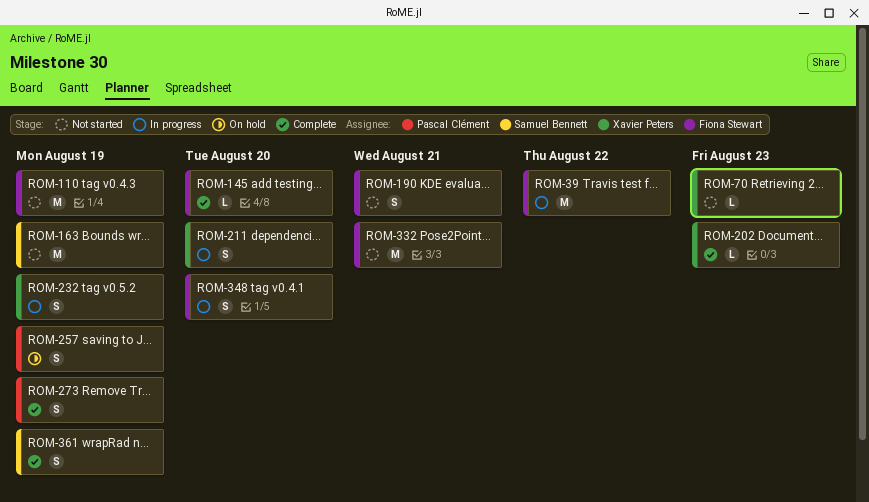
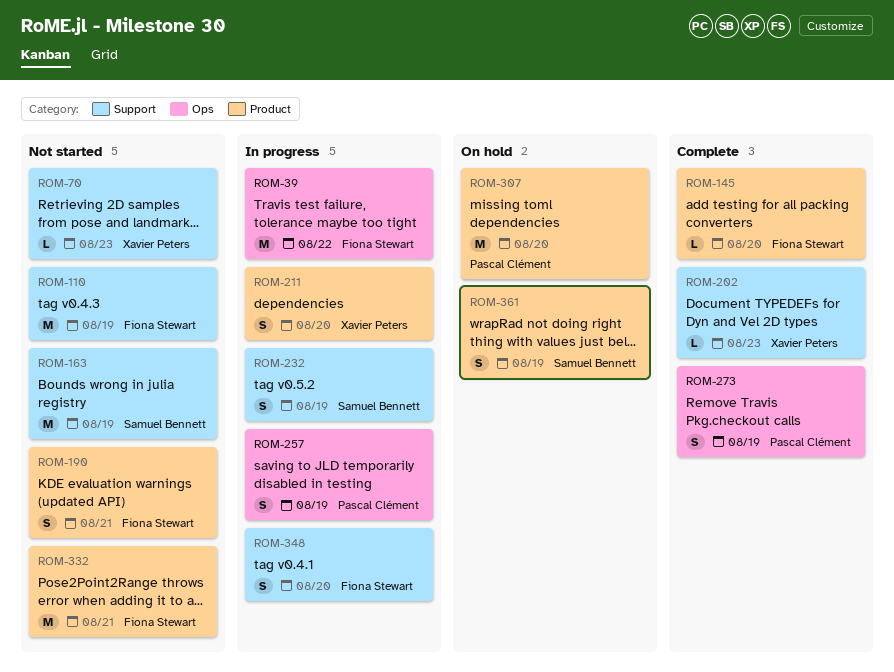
ROM-232, owner: Xavier Peters -> Samuel Bennett
ROM-257, status: On hold -> In progress
ROM-307: none -> present
ROM-361, status: Complete -> On hold

